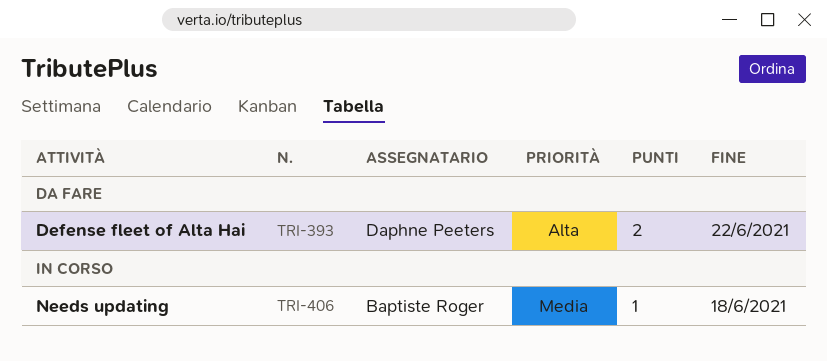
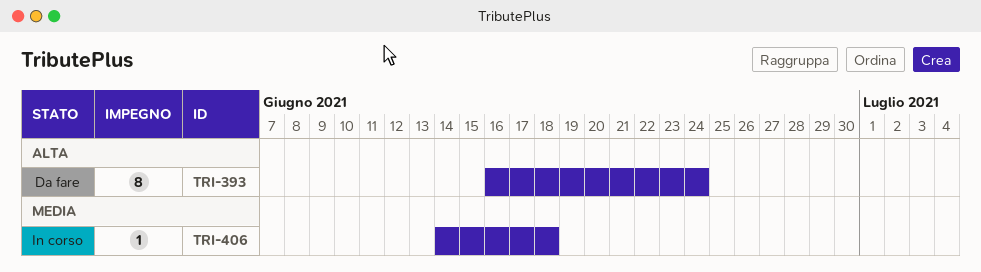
TRI-393, estimate: 2 -> 8
TRI-393, due: Jun 22 -> Jun 24

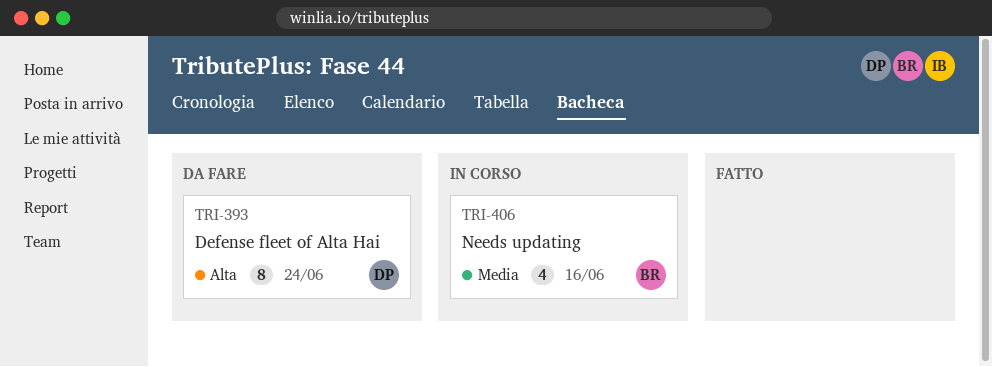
TRI-406, estimate: 1 -> 4
TRI-406, due: Jun 18 -> Jun 16

